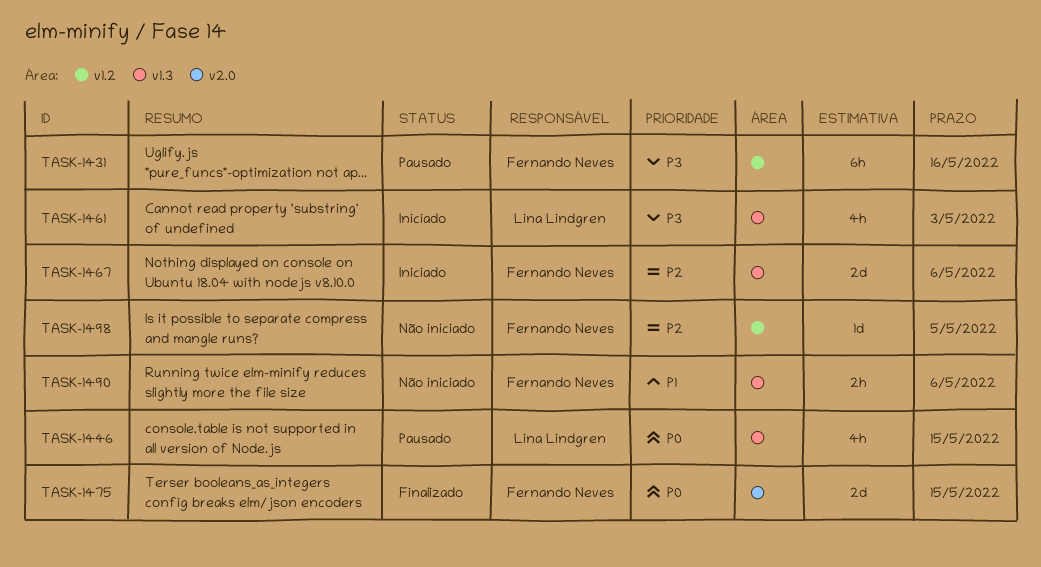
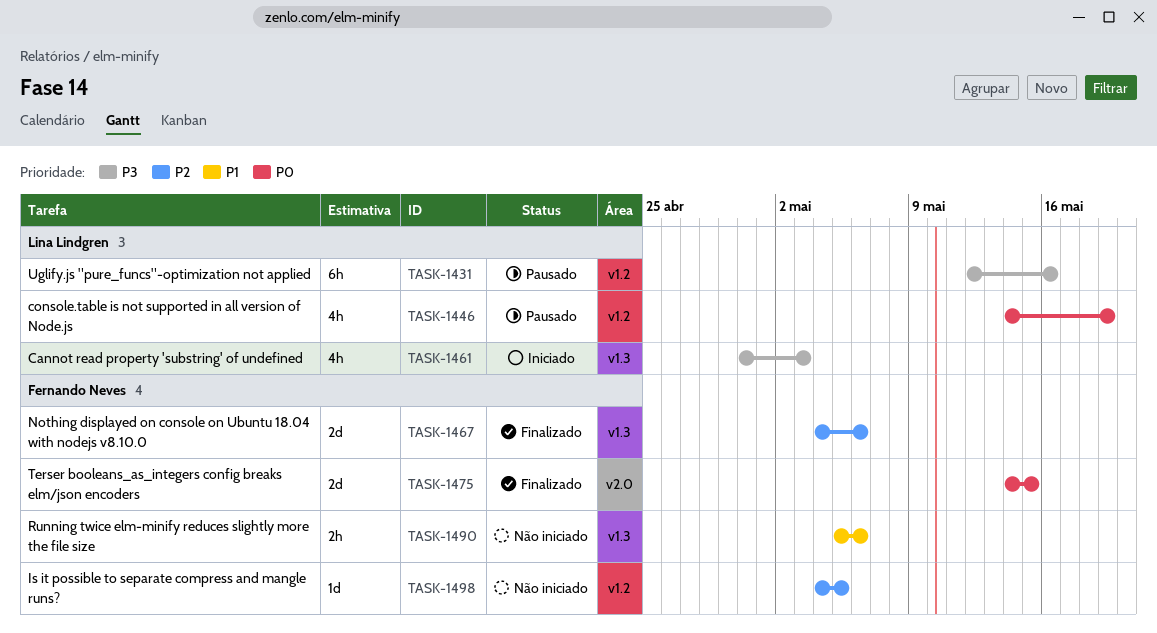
TASK-1431, owner: Fernando Neves -> Lina Lindgren
TASK-1446, label: v1.3 -> v1.2
TASK-1446, due: May 15 -> May 19
TASK-1467, status: Iniciado -> Finalizado

